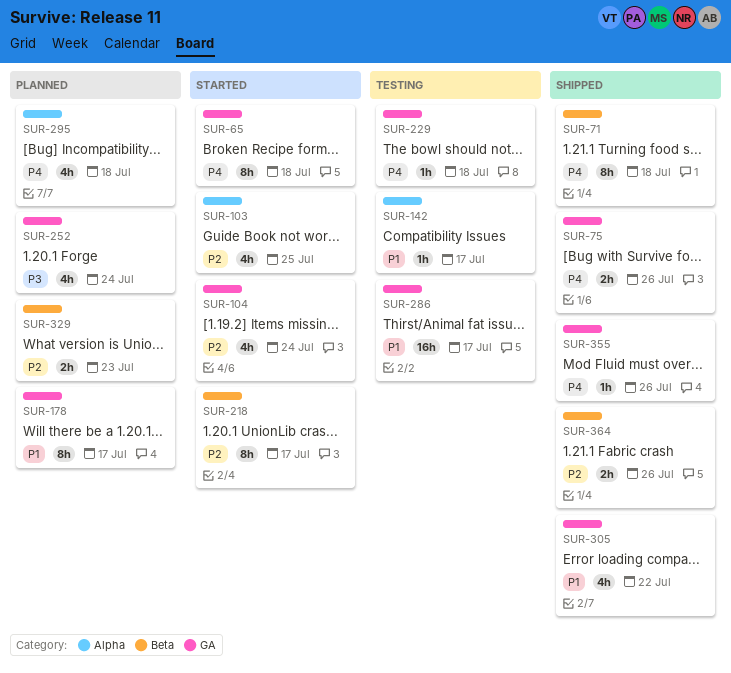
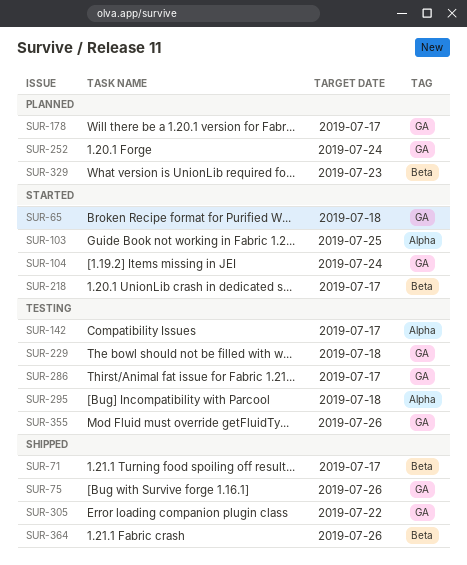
SUR-71, due: Jul 18 -> Jul 17
SUR-295, status: Planned -> Testing
SUR-355, status: Shipped -> Testing

